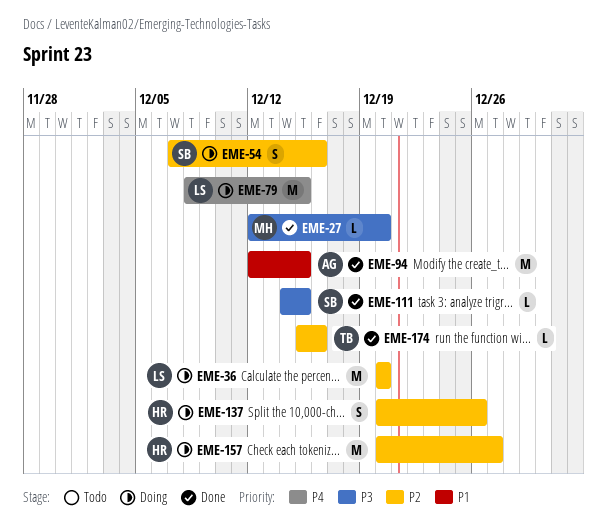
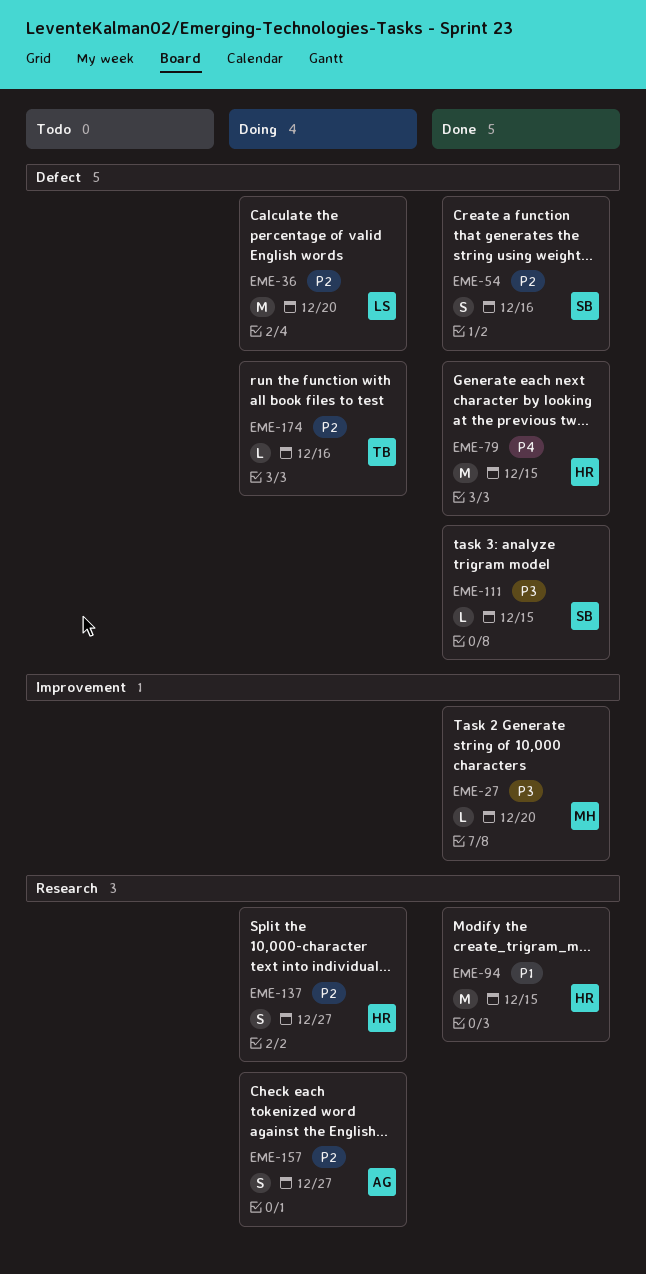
EME-54, status: Doing -> Done
EME-79, status: Doing -> Done
EME-79, owner: LS -> HR
EME-94, owner: AG -> HR
EME-137, due: Dec 26 -> Dec 27
EME-157, owner: HR -> AG
EME-157, estimate: M -> S
EME-174, status: Done -> Doing

